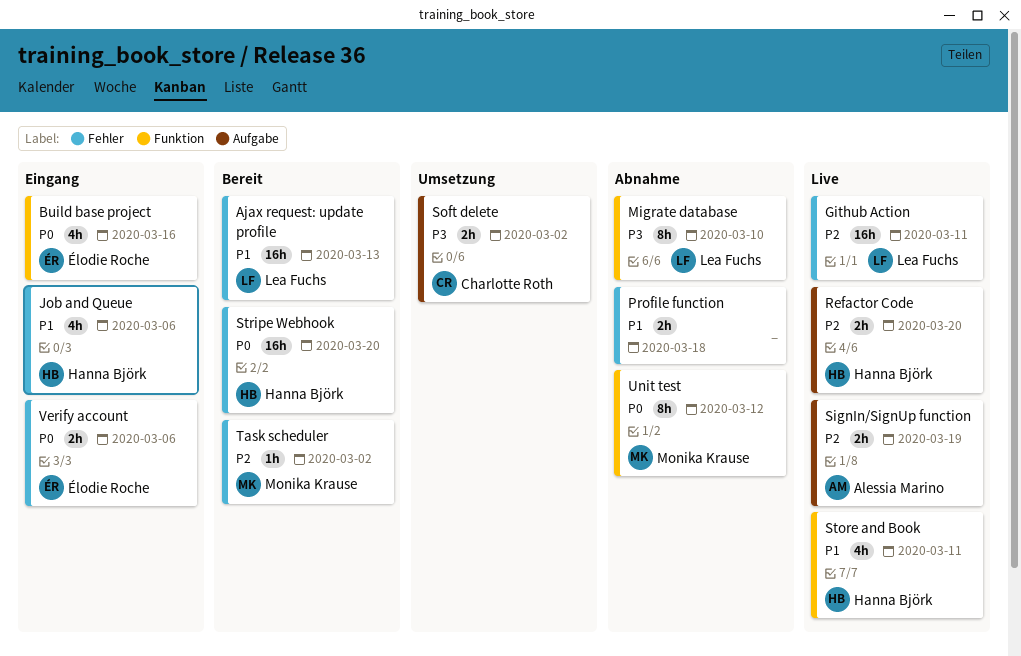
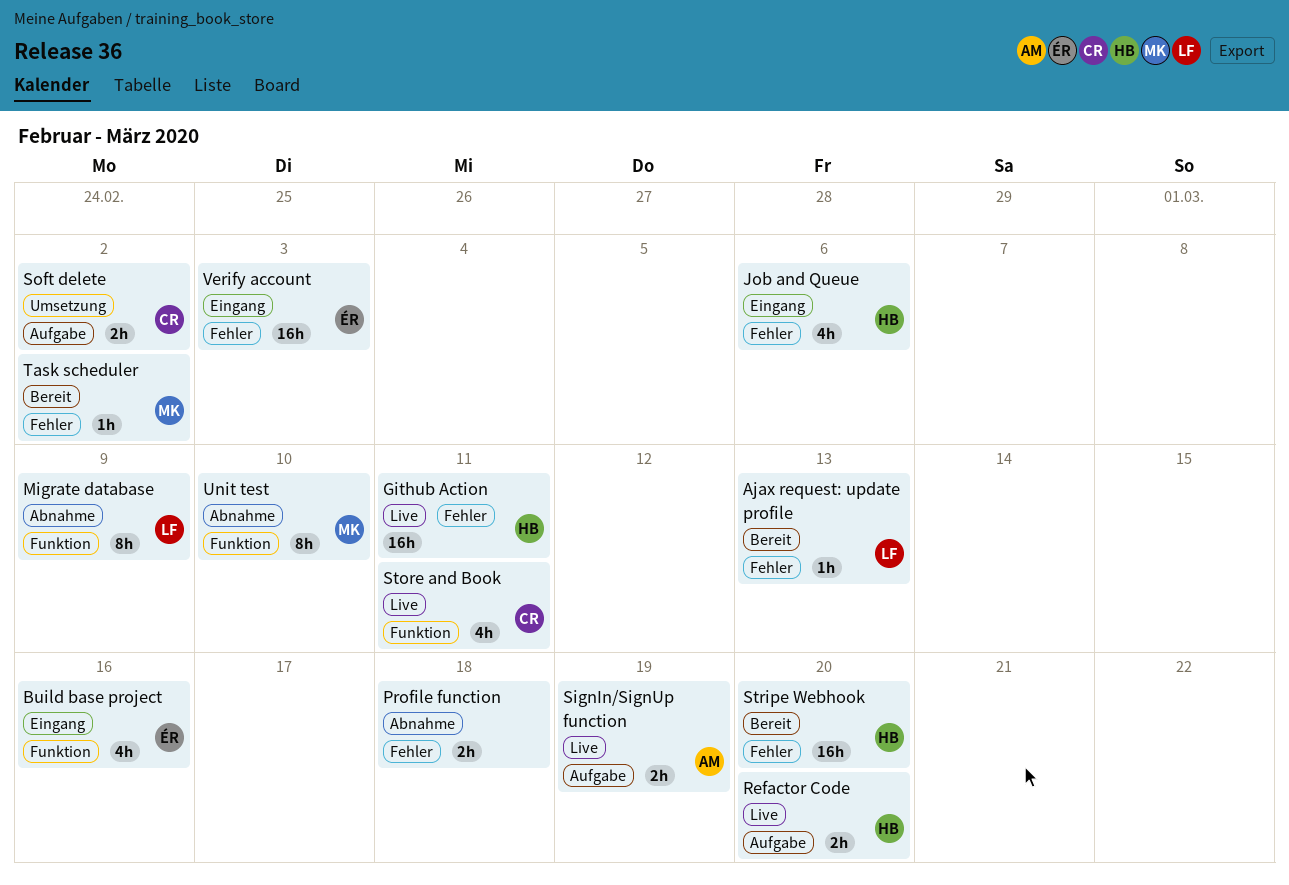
Ajax request: update profile, estimate: 16h -> 1h
Github Action, owner: Lea Fuchs -> Hanna Björk
Migrate database, due: Mar 10 -> Mar 9
Store and Book, owner: Hanna Björk -> Charlotte Roth
Unit test, due: Mar 12 -> Mar 10
Verify account, estimate: 2h -> 16h
Verify account, due: Mar 6 -> Mar 3

